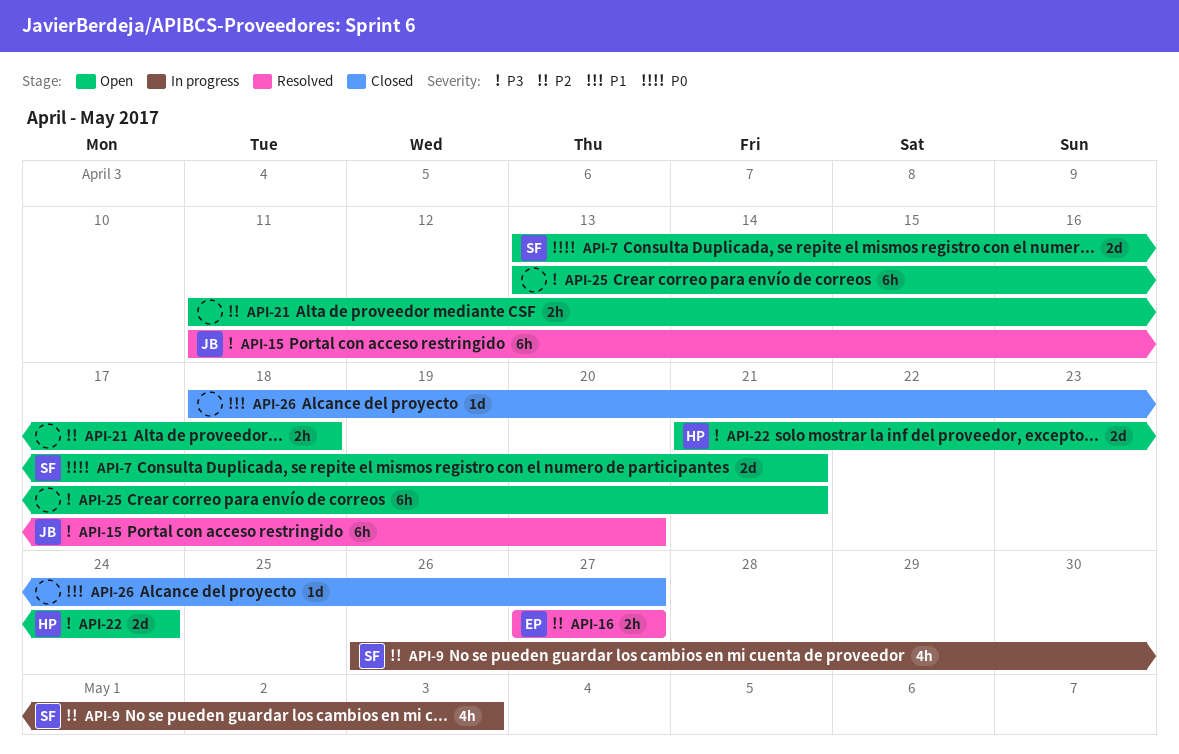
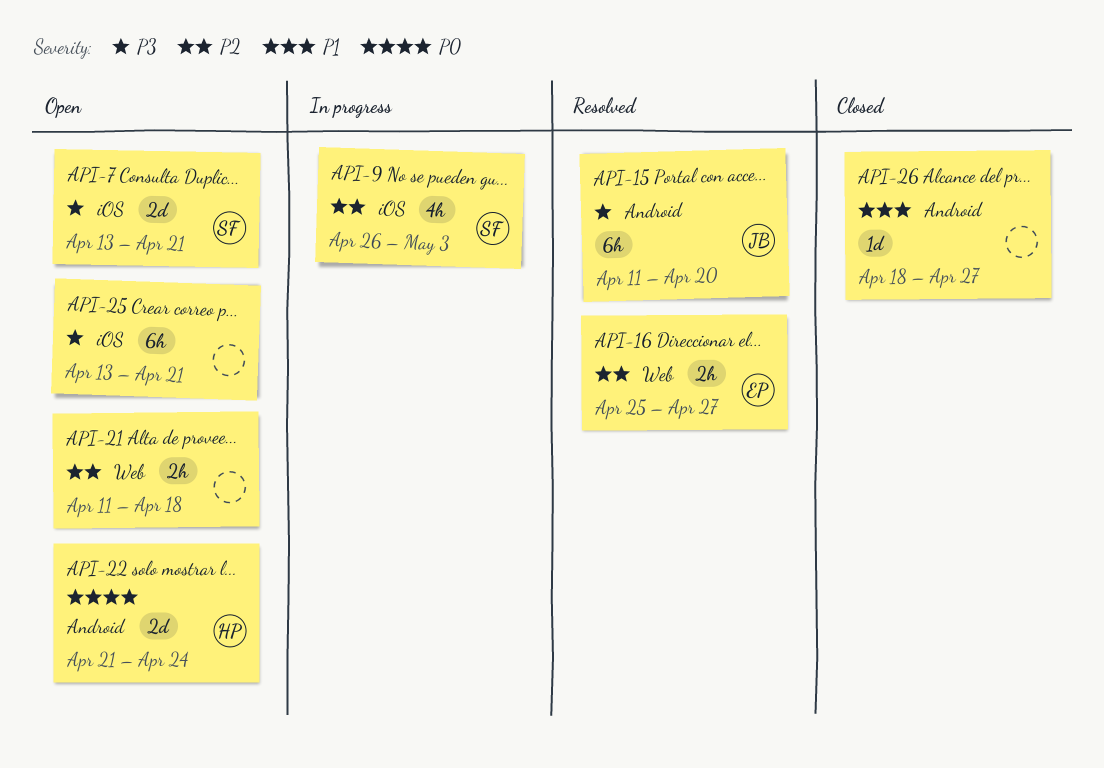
API-7, priority: P0 -> P3
API-16, start: Apr 27 -> Apr 25
API-22, priority: P3 -> P0

